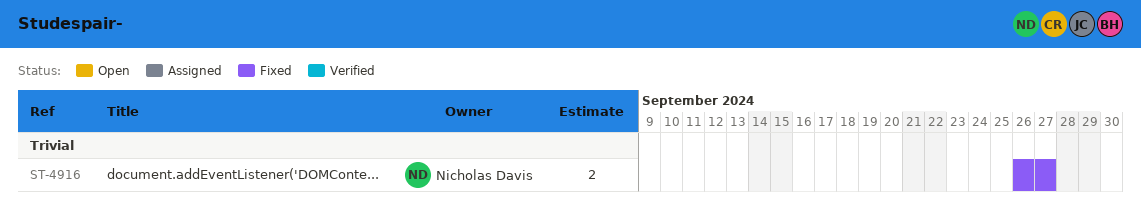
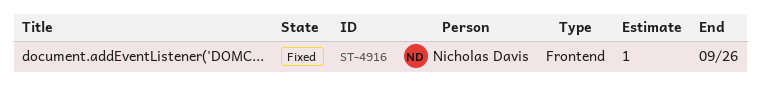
ST-4916, estimate: 2 -> 1
ST-4916, due: Sep 27 -> Sep 26

